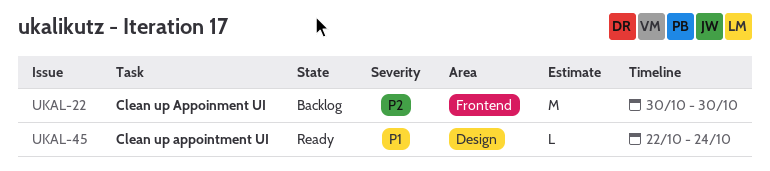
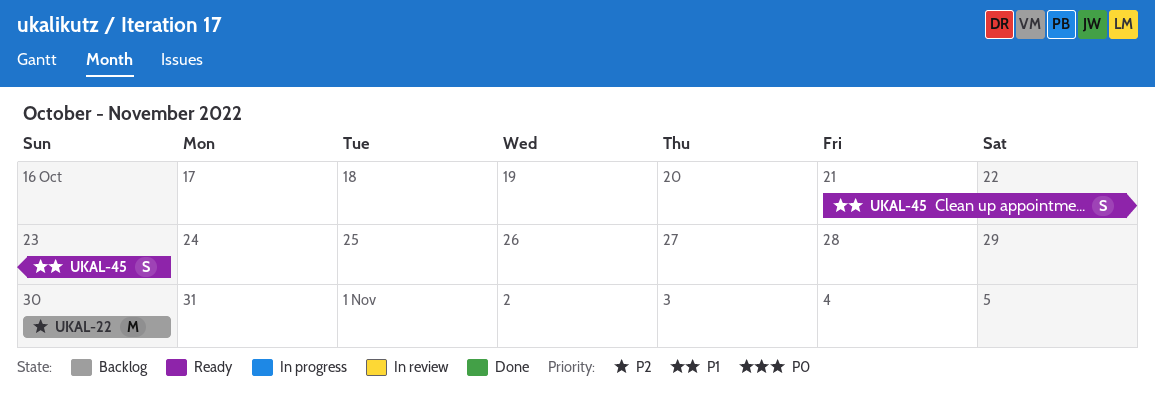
UKAL-45, estimate: L -> S
UKAL-45, start: Oct 22 -> Oct 21
UKAL-45, due: Oct 24 -> Oct 23

